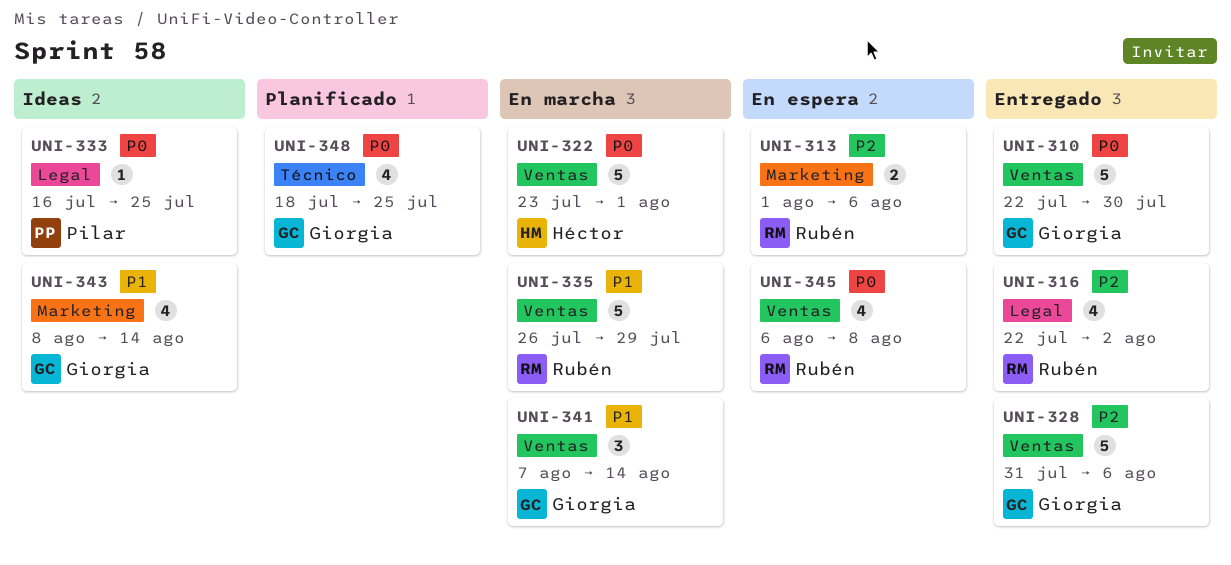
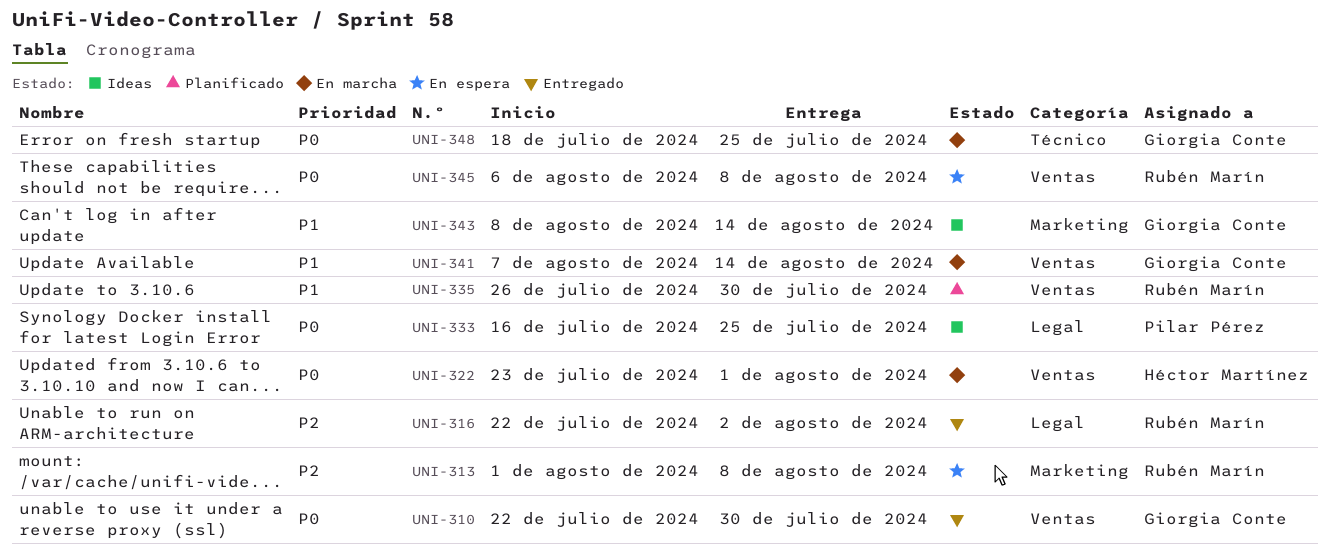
UNI-313, due: Aug 6 -> Aug 8
UNI-328: present -> none
UNI-335, status: En marcha -> Planificado
UNI-335, due: Jul 29 -> Jul 30
UNI-348, status: Planificado -> En marcha

